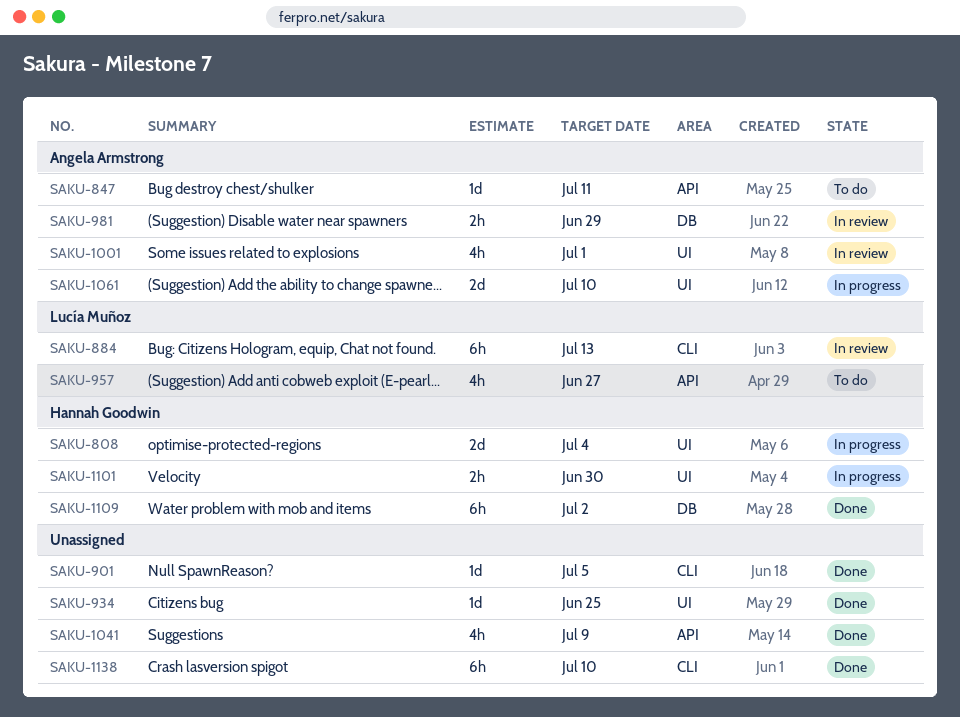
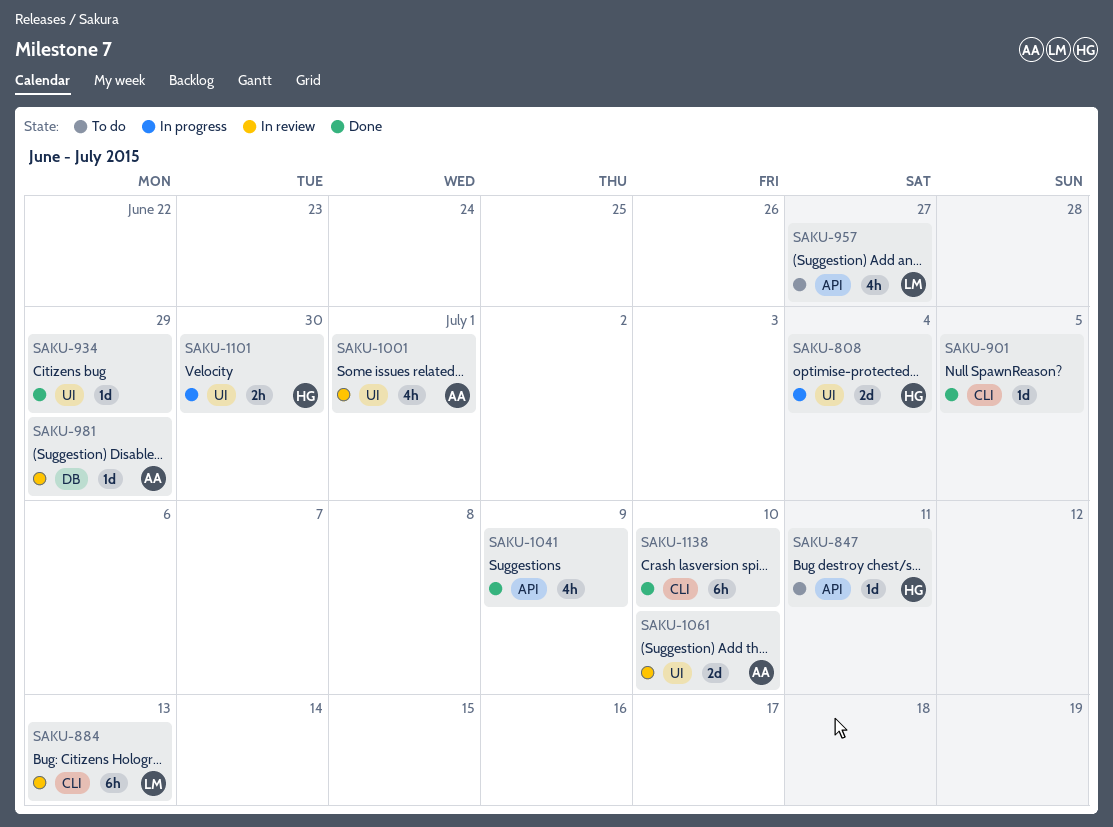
SAKU-847, owner: Angela Armstrong -> Hannah Goodwin
SAKU-934, due: Jun 25 -> Jun 29
SAKU-981, estimate: 2h -> 1d
SAKU-1061, status: In progress -> In review
SAKU-1109: present -> none

